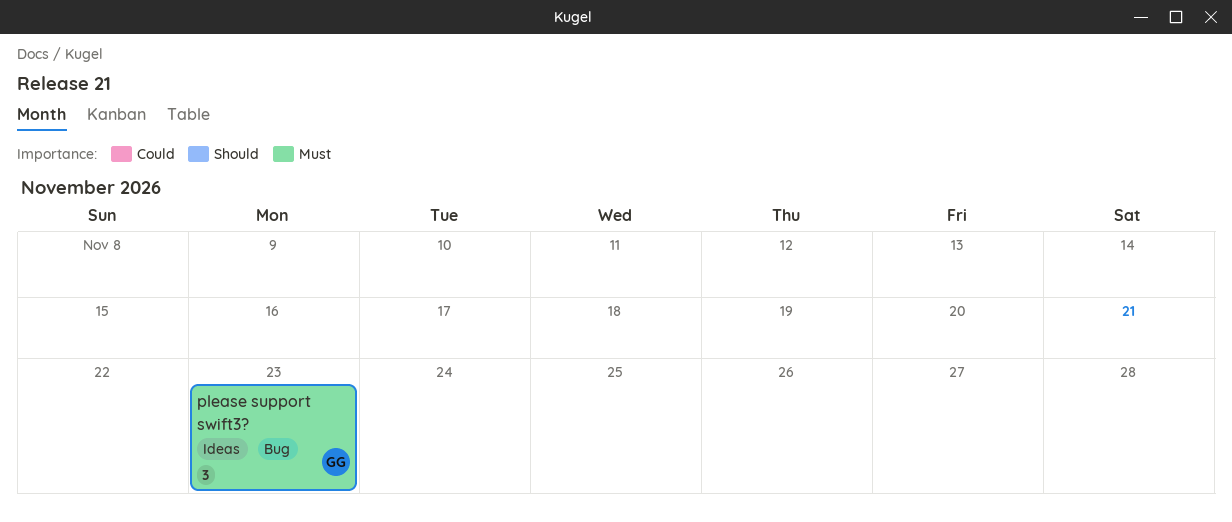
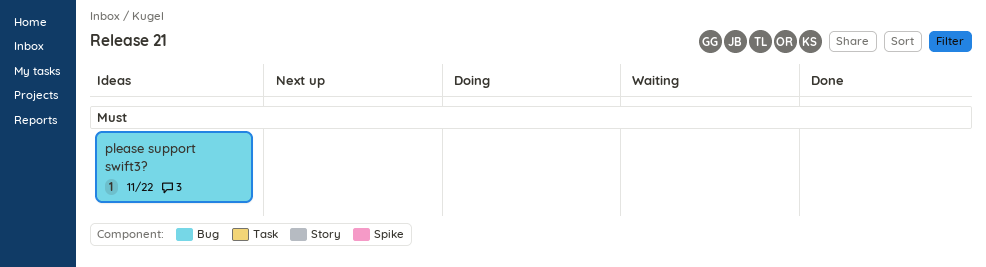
please support swift3?, estimate: 3 -> 1
please support swift3?, due: Nov 23 -> Nov 22

